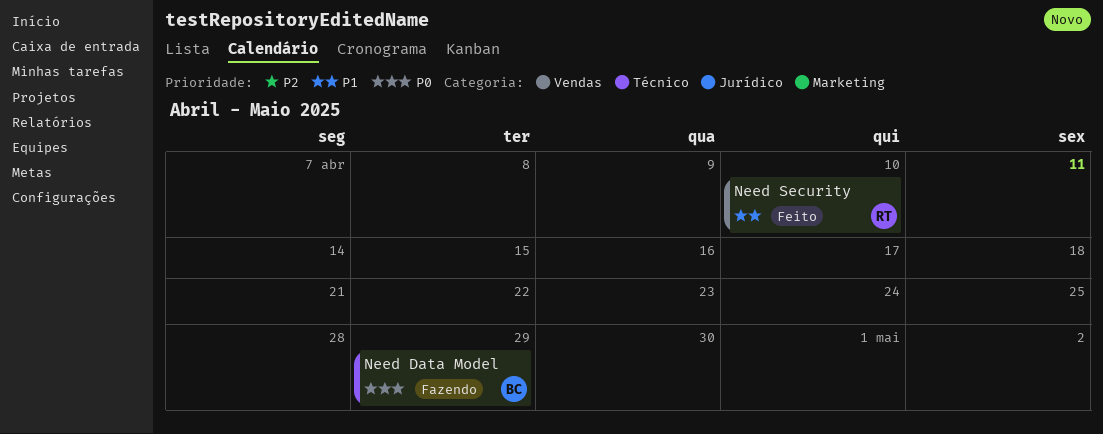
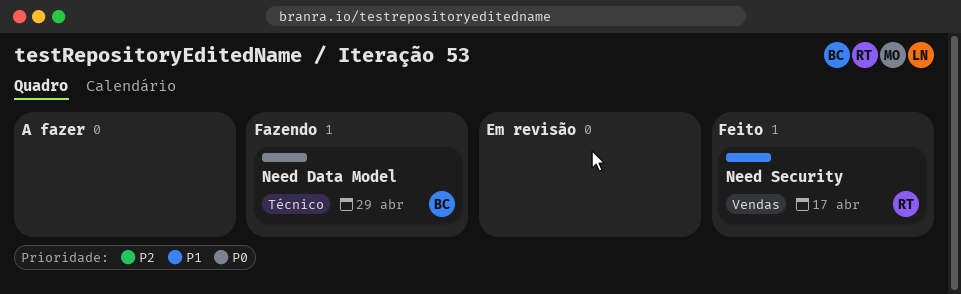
Need Security, due: Apr 10 -> Apr 17

